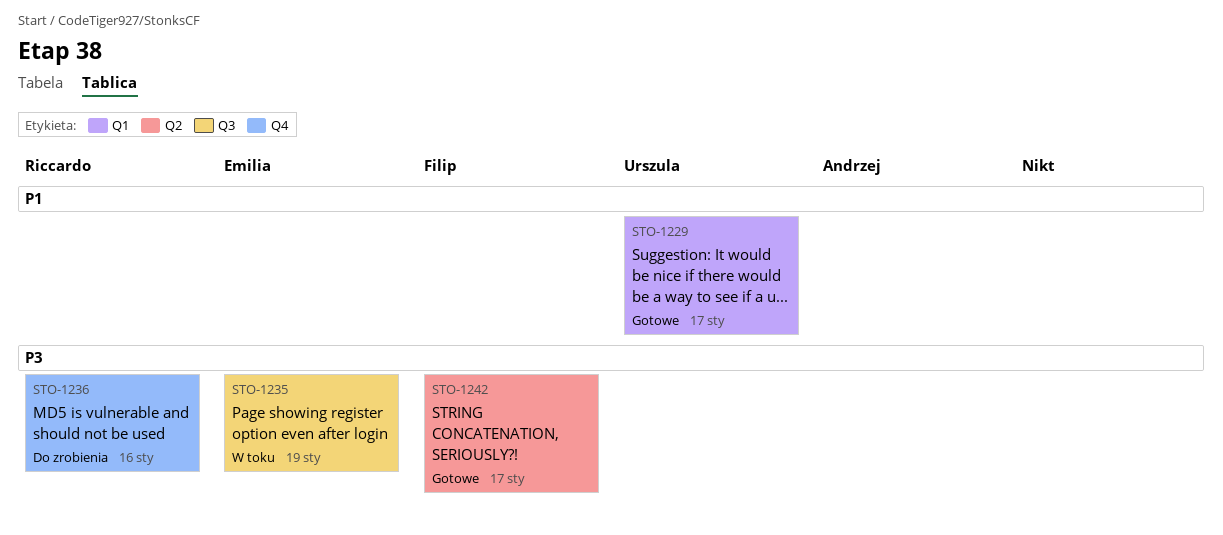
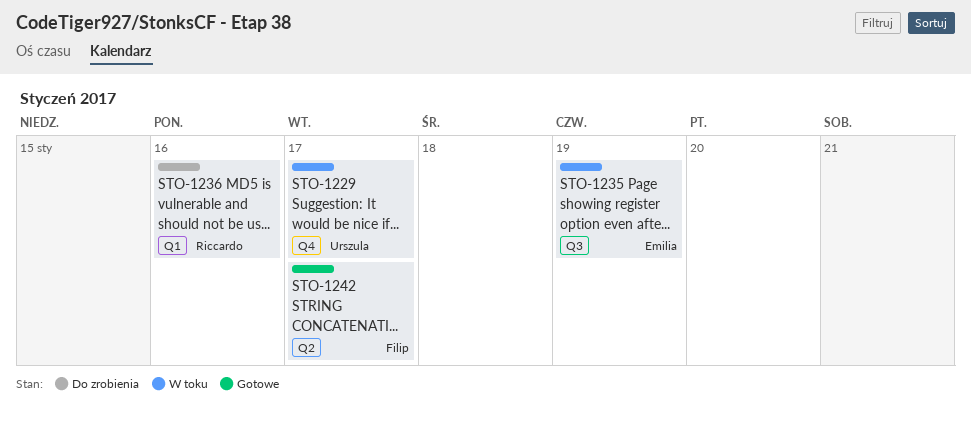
STO-1229, status: Gotowe -> W toku
STO-1229, label: Q1 -> Q4
STO-1236, label: Q4 -> Q1

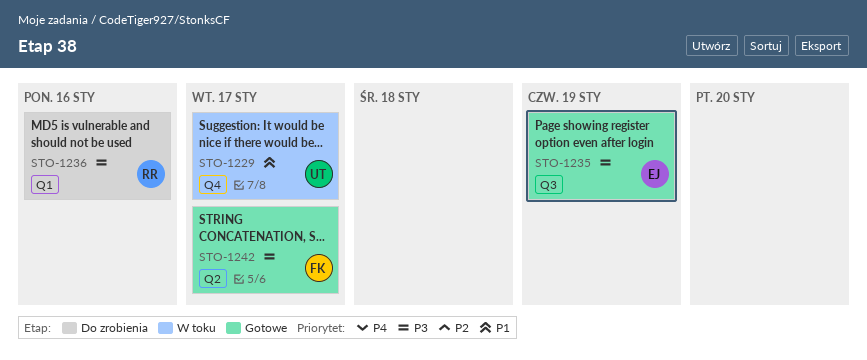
STO-1235, status: W toku -> Gotowe

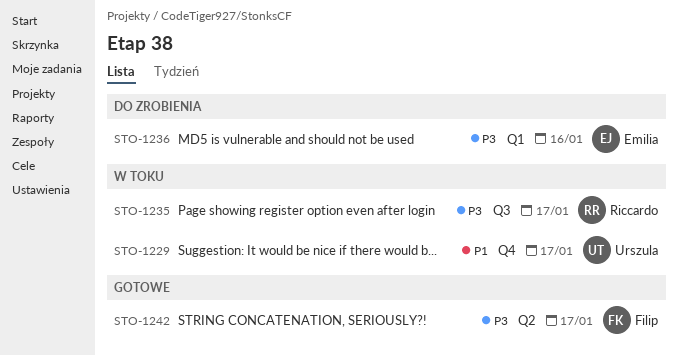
STO-1235, status: Gotowe -> W toku
STO-1235, owner: Emilia -> Riccardo
STO-1235, due: Jan 19 -> Jan 17
STO-1236, owner: Riccardo -> Emilia

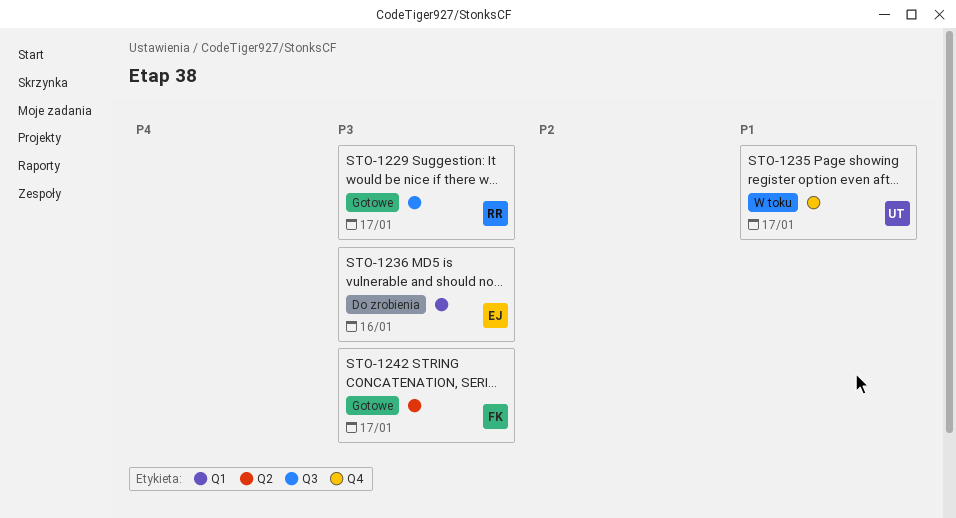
STO-1229, status: W toku -> Gotowe
STO-1229, owner: Urszula -> Riccardo
STO-1229, priority: P1 -> P3
STO-1229, label: Q4 -> Q3
STO-1235, owner: Riccardo -> Urszula
STO-1235, priority: P3 -> P1
STO-1235, label: Q3 -> Q4

